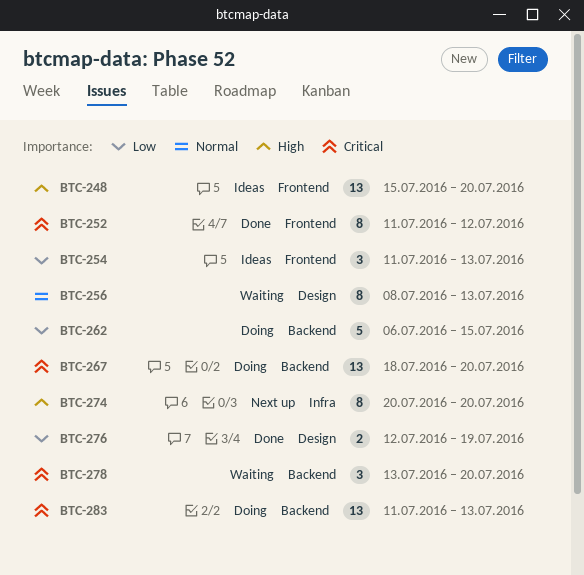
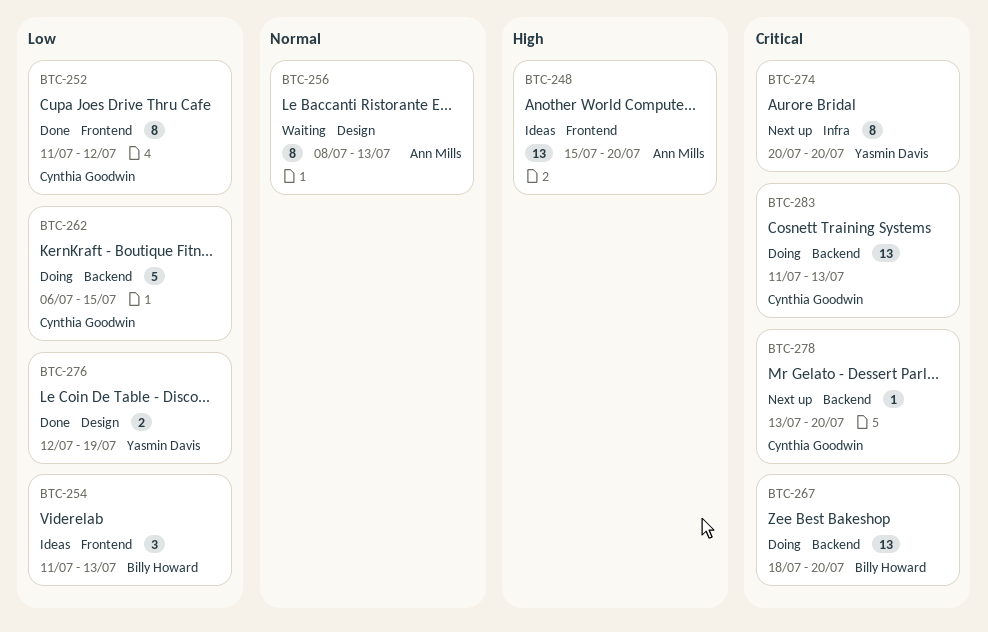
BTC-252, priority: Critical -> Low
BTC-274, priority: High -> Critical
BTC-278, status: Waiting -> Next up
BTC-278, estimate: 3 -> 1

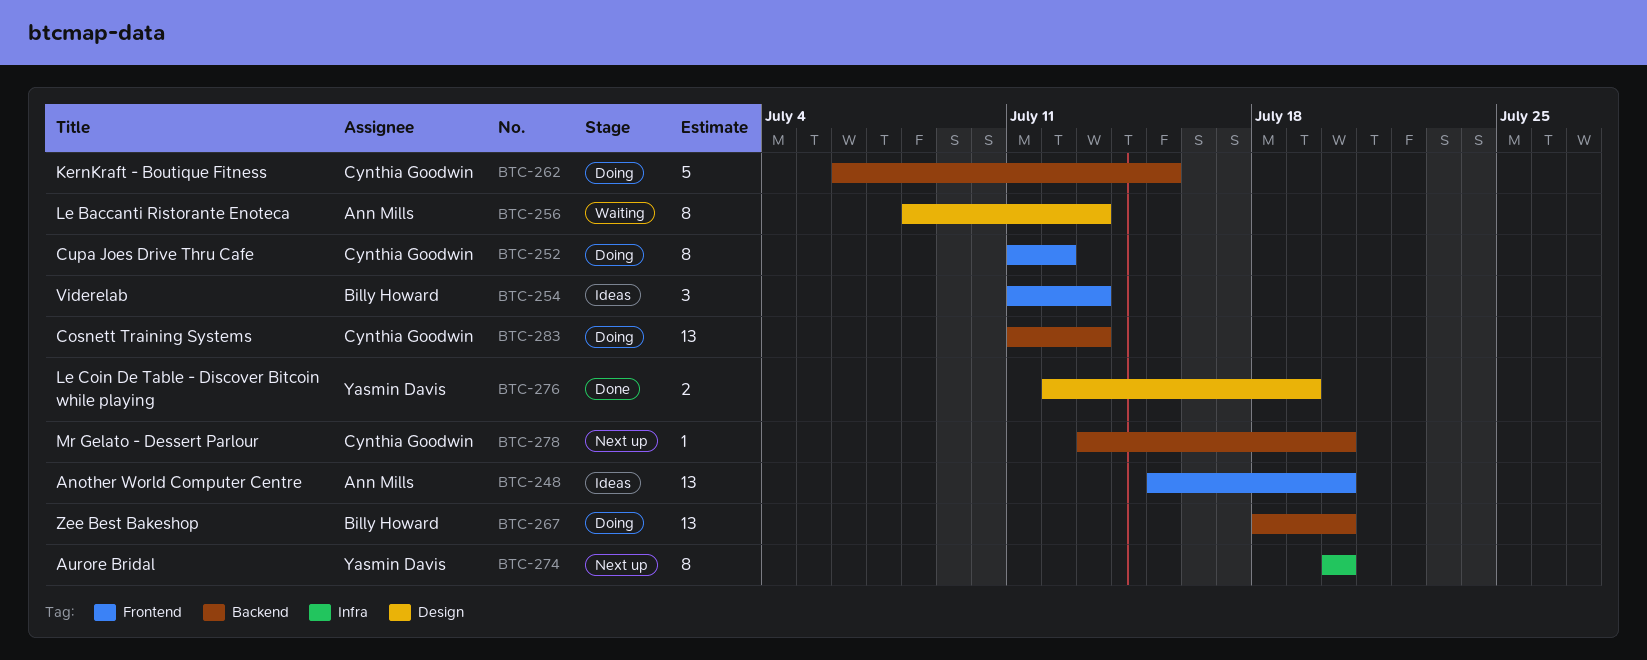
BTC-252, status: Done -> Doing

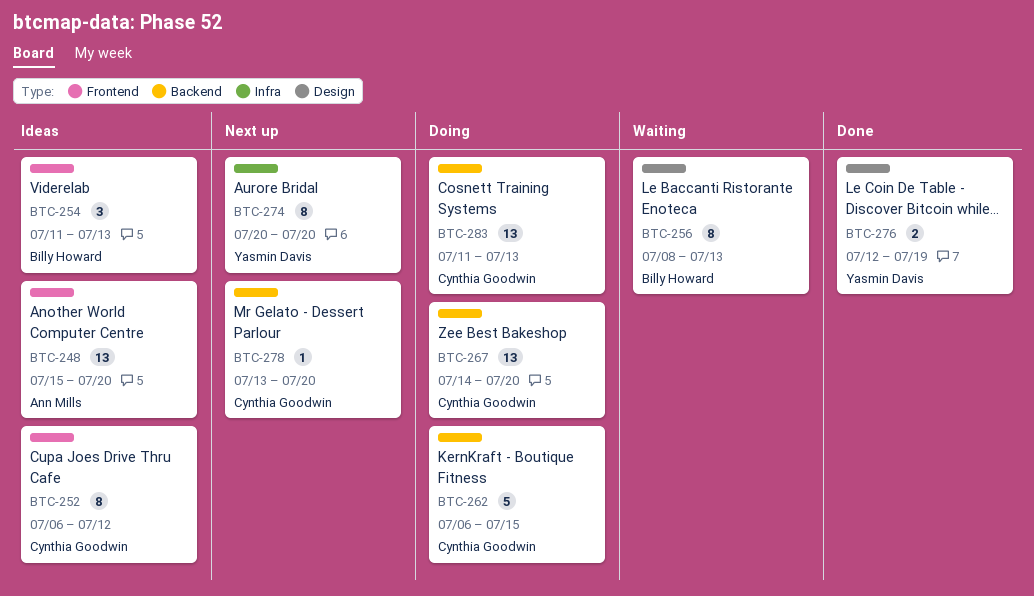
BTC-252, status: Doing -> Ideas
BTC-252, start: Jul 11 -> Jul 6
BTC-256, owner: Ann Mills -> Billy Howard
BTC-267, owner: Billy Howard -> Cynthia Goodwin
BTC-267, start: Jul 18 -> Jul 14

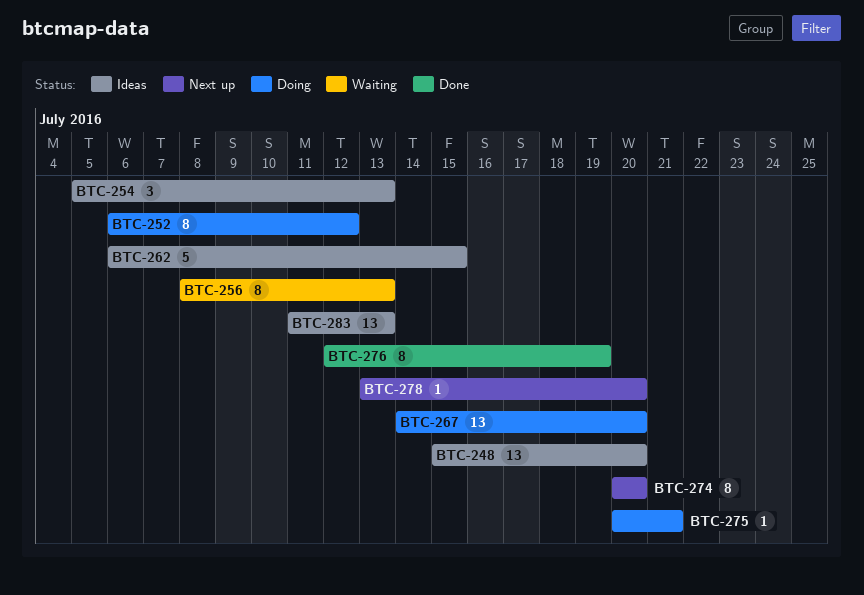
BTC-252, status: Ideas -> Doing
BTC-254, start: Jul 11 -> Jul 5
BTC-262, status: Doing -> Ideas
BTC-275: none -> present
BTC-276, estimate: 2 -> 8
BTC-283, status: Doing -> Ideas

